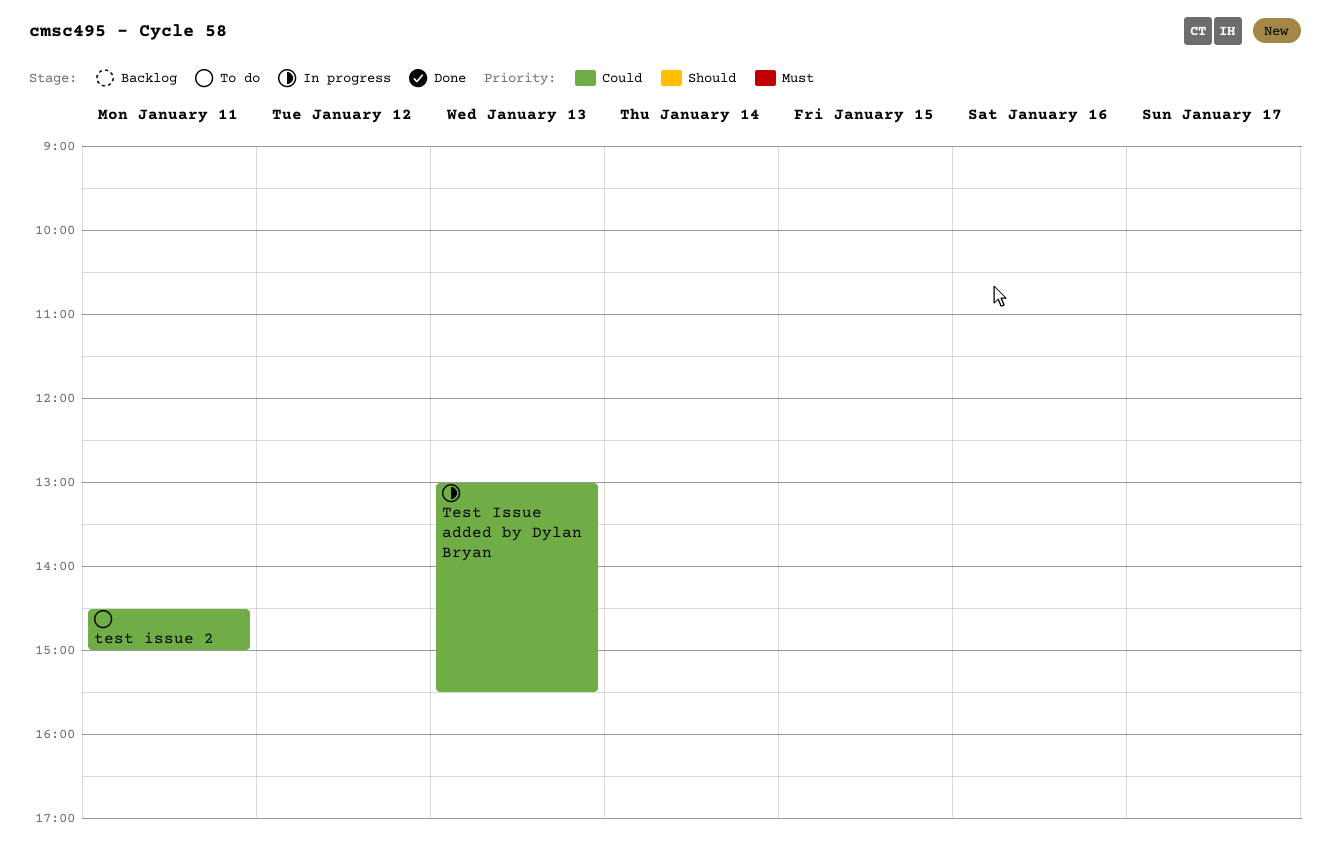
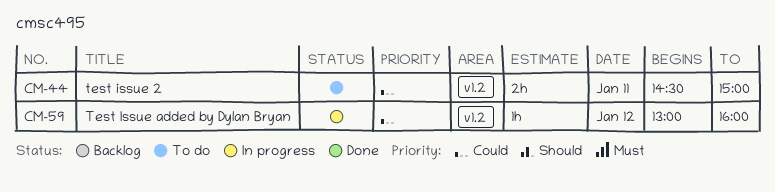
Test Issue added by Dylan Bryan, day: Jan 13 -> Jan 12
Test Issue added by Dylan Bryan, ends: 15:30 -> 16:00

